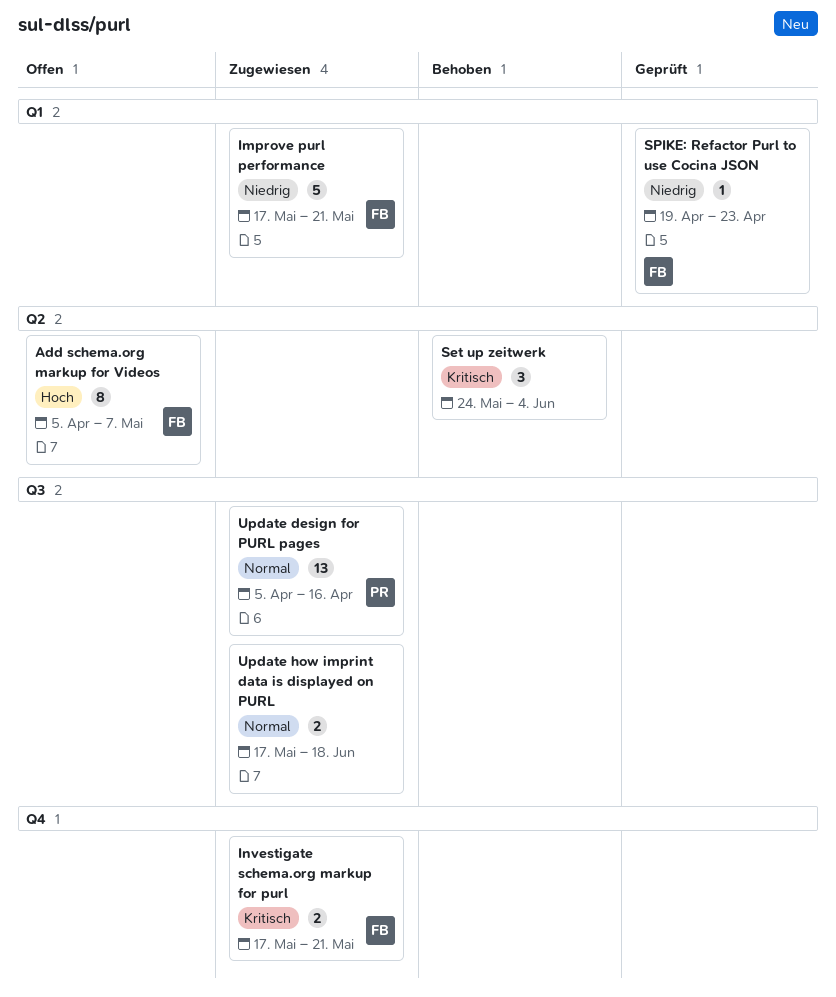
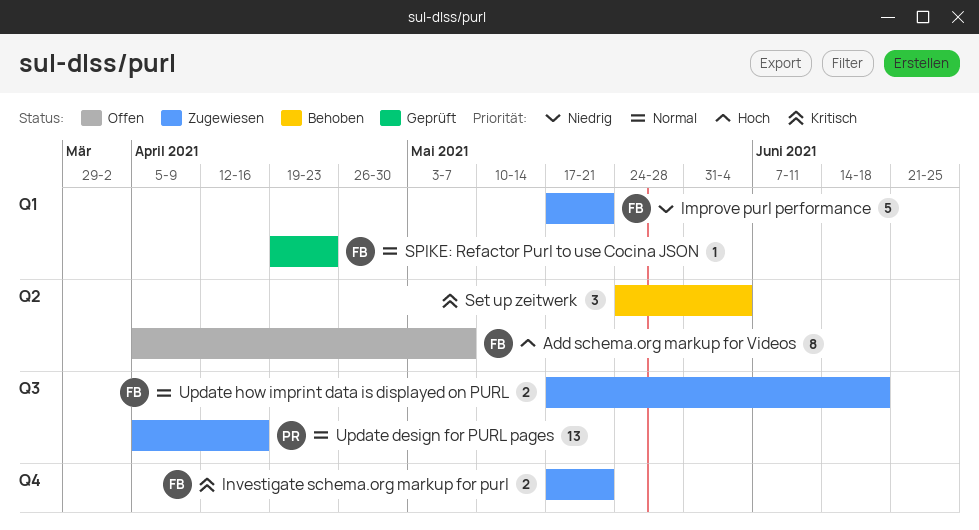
SPIKE: Refactor Purl to use Cocina JSON, priority: Niedrig -> Normal
Update how imprint data is displayed on PURL, owner: none -> FB

